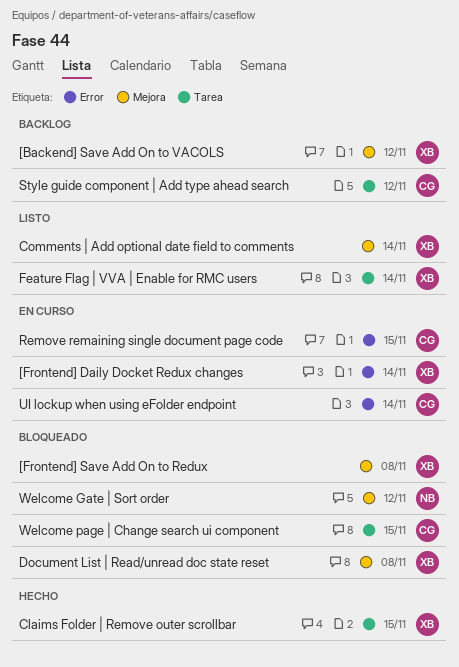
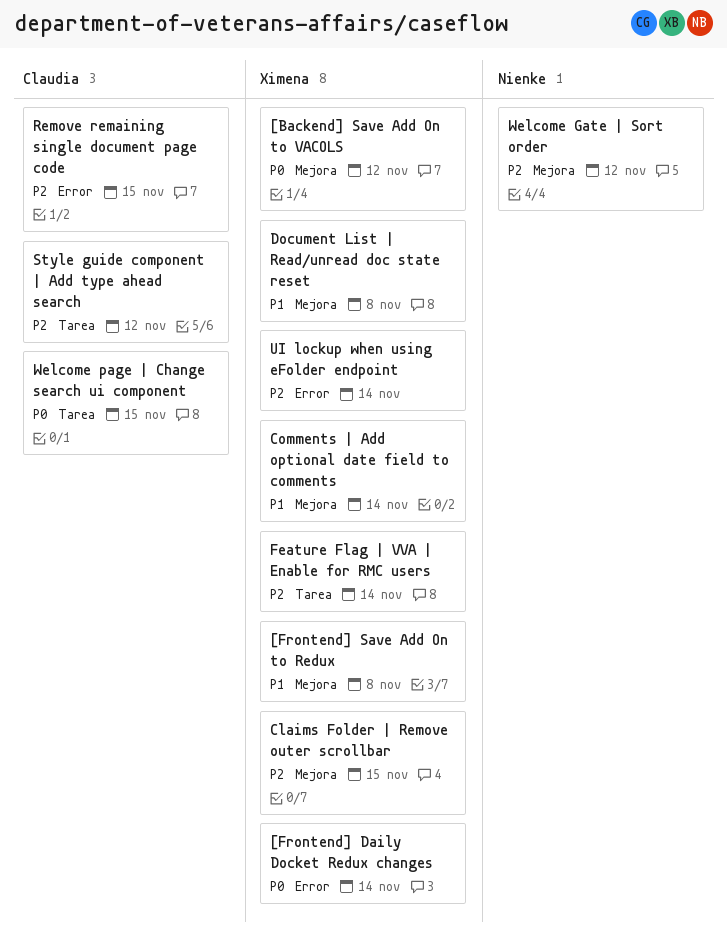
Claims Folder | Remove outer scrollbar, label: Tarea -> Mejora
UI lockup when using eFolder endpoint, owner: Claudia -> Ximena

